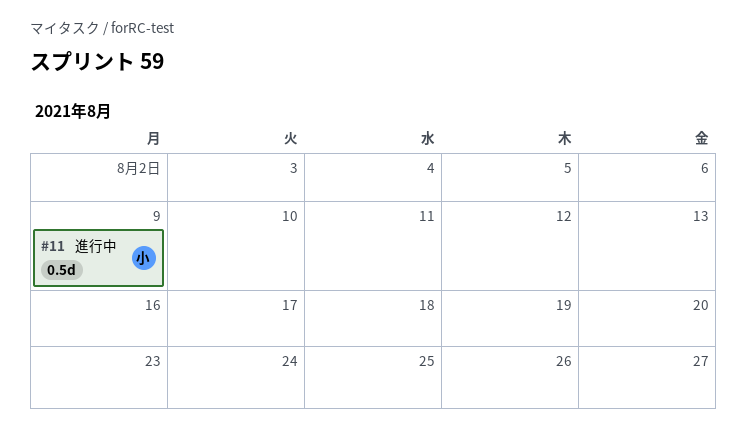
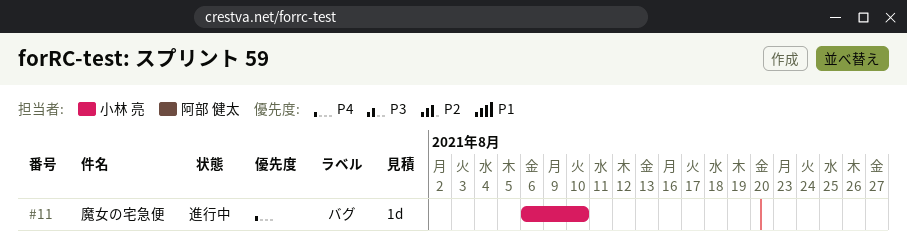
#11, estimate: 0.5d -> 1d
#11, due: Aug 9 -> Aug 10

